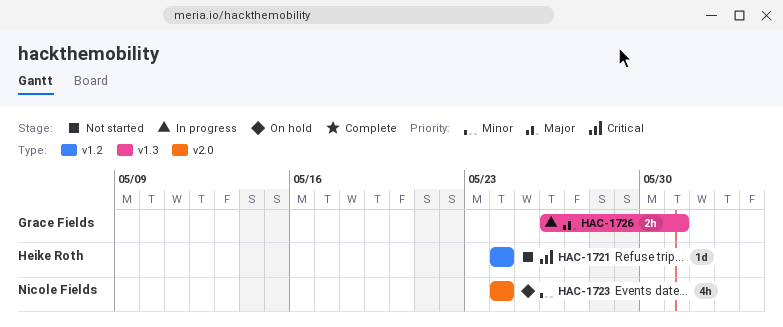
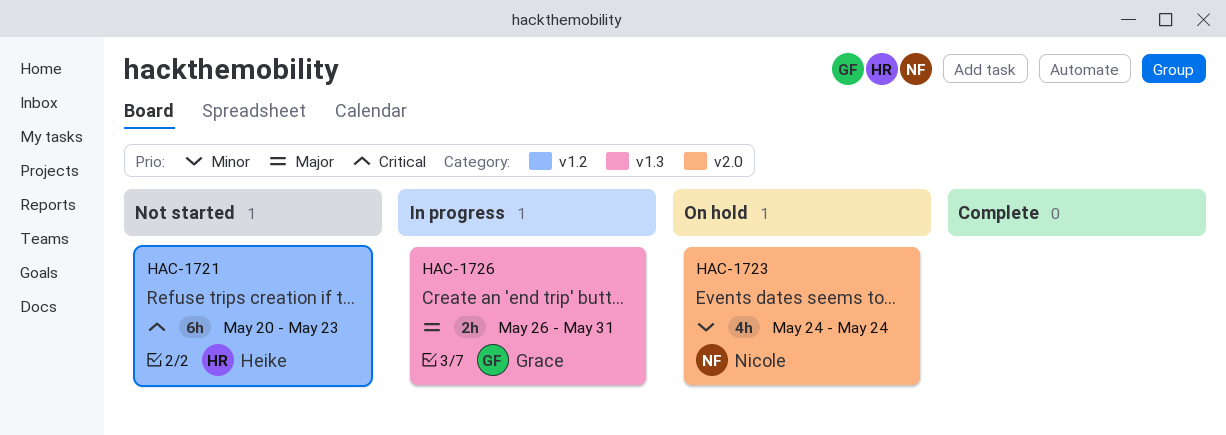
HAC-1721, estimate: 1d -> 6h
HAC-1721, start: May 24 -> May 20
HAC-1721, due: May 24 -> May 23

